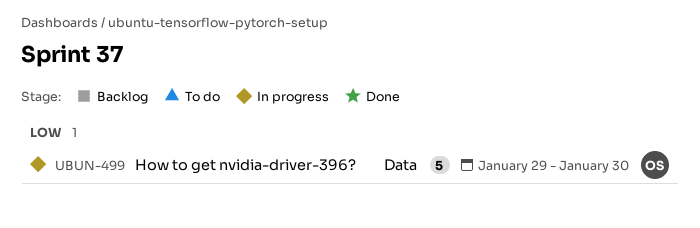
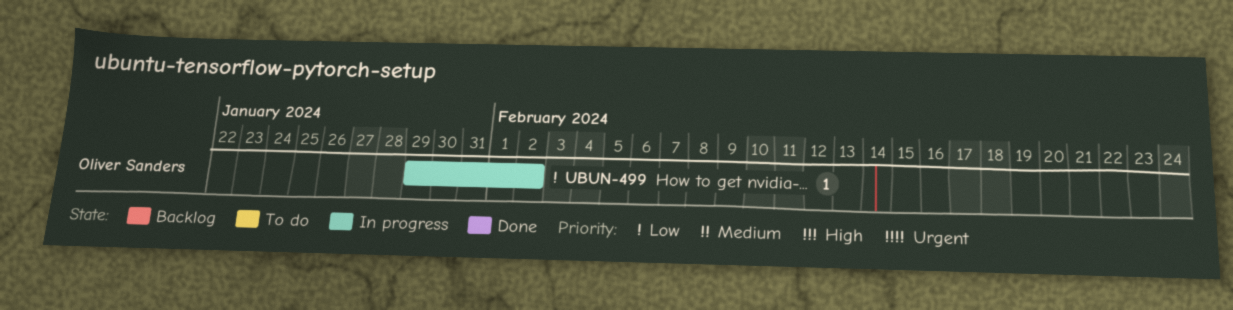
UBUN-499, estimate: 5 -> 1
UBUN-499, due: Jan 30 -> Feb 2

